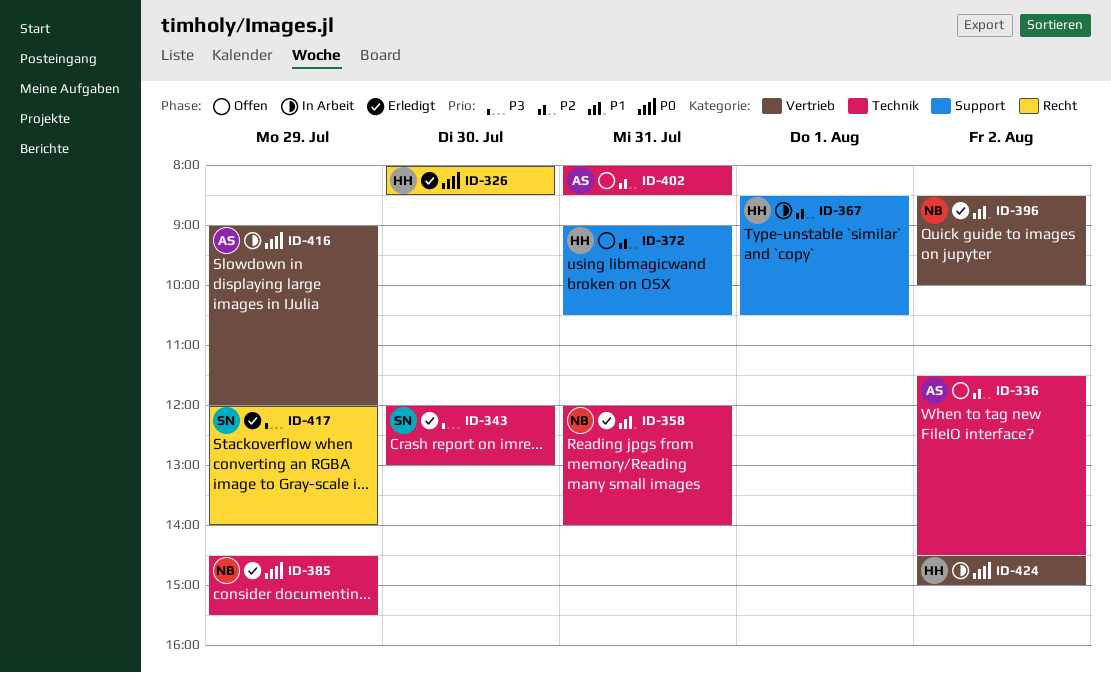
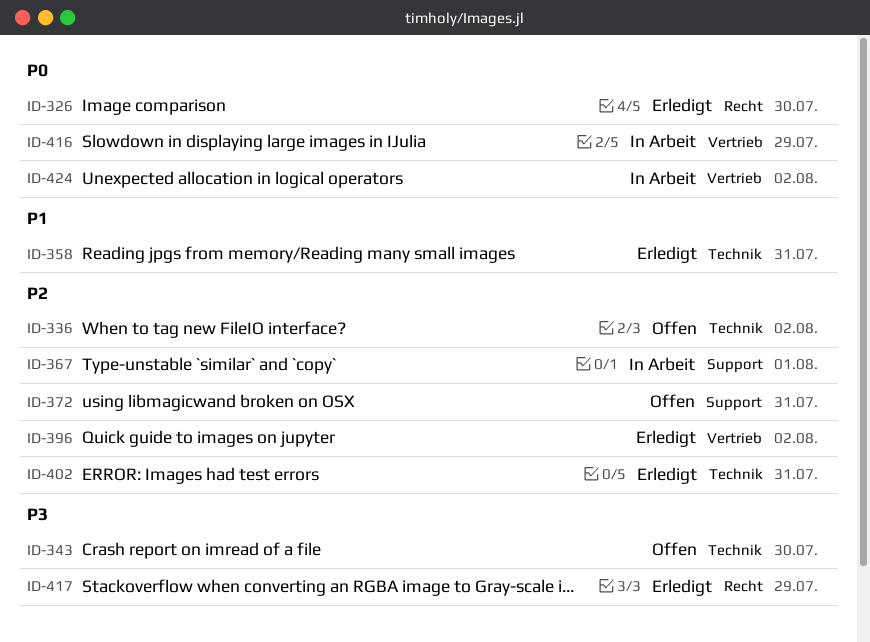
ID-343, status: Erledigt -> Offen
ID-385: present -> none
ID-396, priority: P1 -> P2
ID-402, status: Offen -> Erledigt

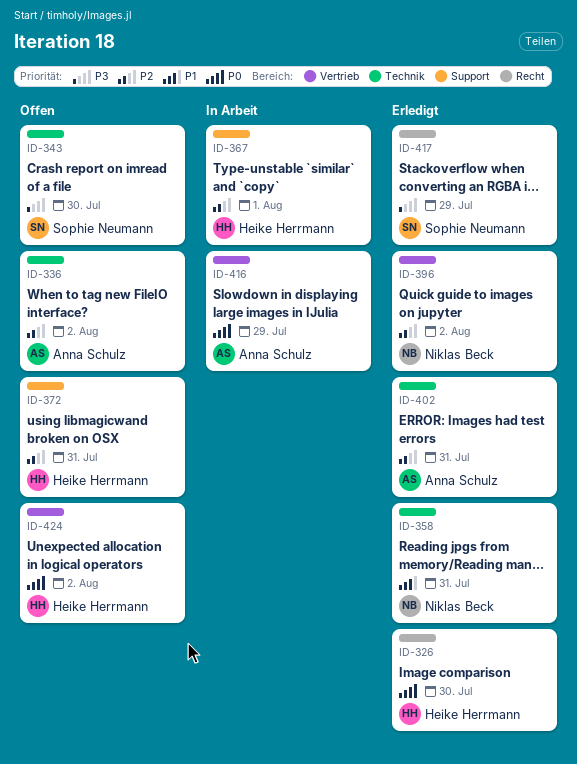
ID-424, status: In Arbeit -> Offen

